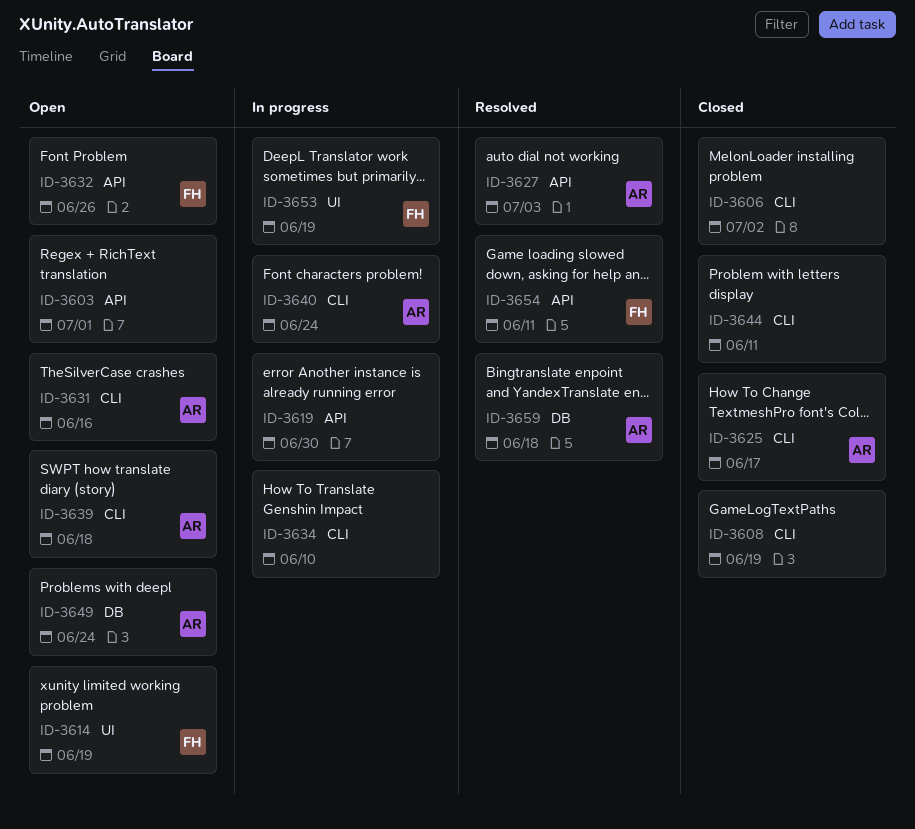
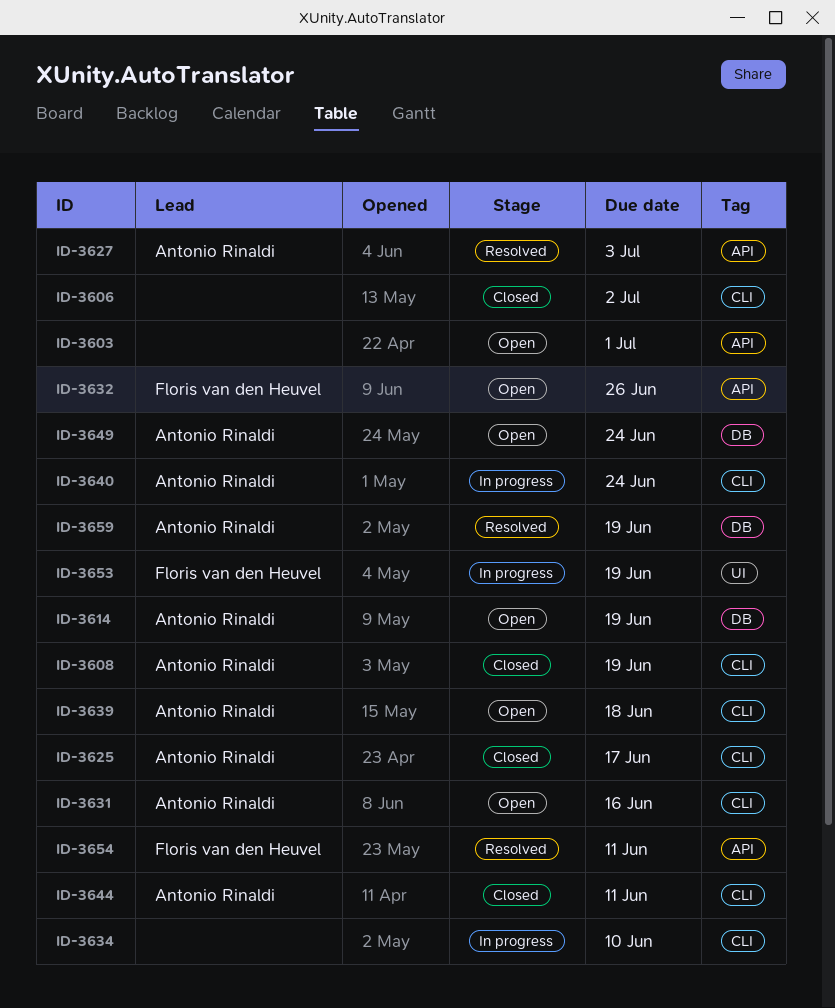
ID-3608, owner: none -> Antonio Rinaldi
ID-3614, owner: Floris van den Heuvel -> Antonio Rinaldi
ID-3614, label: UI -> DB
ID-3619: present -> none
ID-3644, owner: none -> Antonio Rinaldi
ID-3659, due: Jun 18 -> Jun 19

